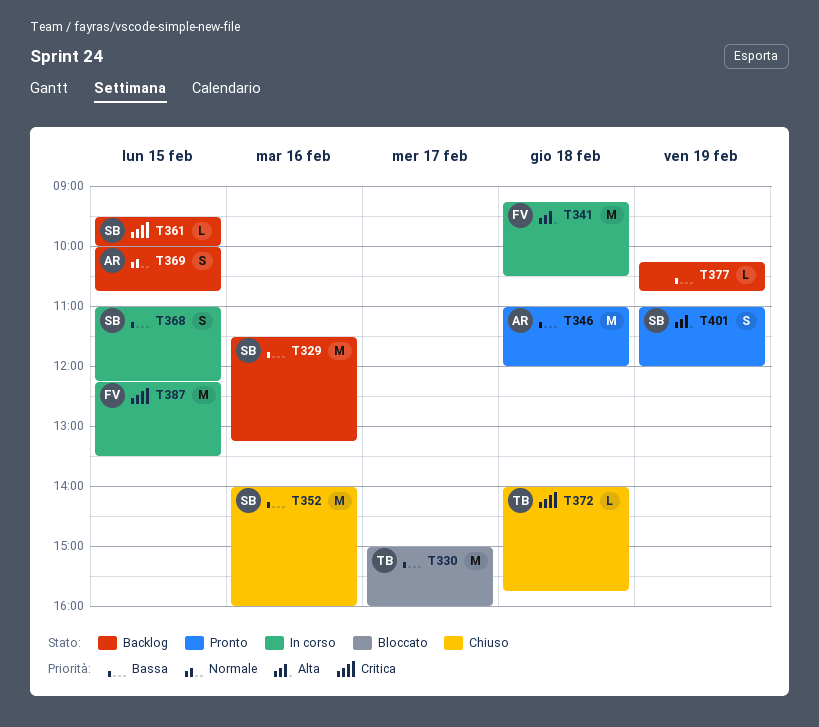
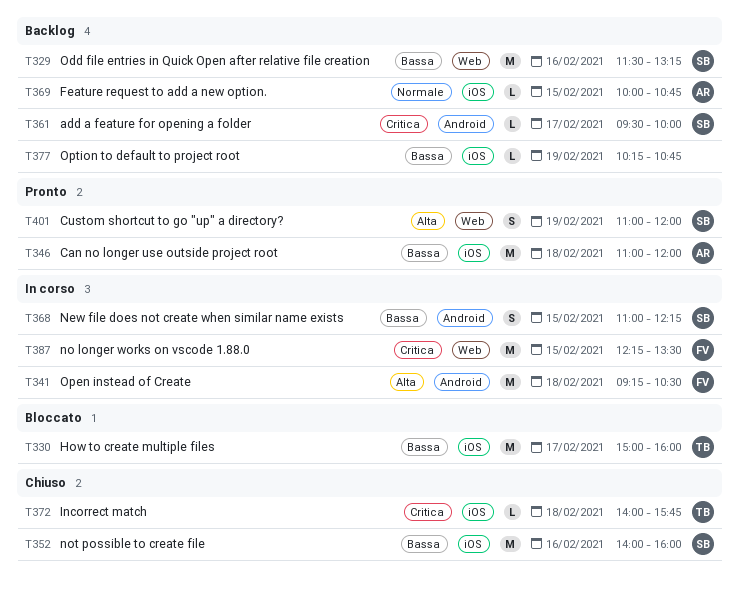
T361, day: Feb 15 -> Feb 17
T369, estimate: S -> L

